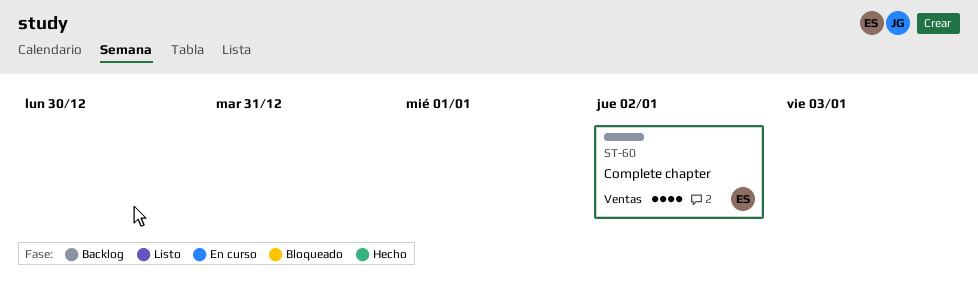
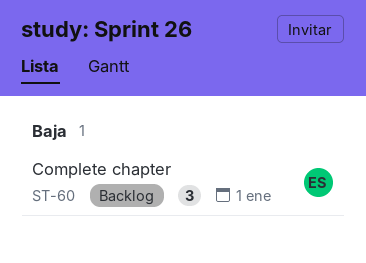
ST-60, estimate: 4 -> 3
ST-60, due: Jan 2 -> Jan 1

